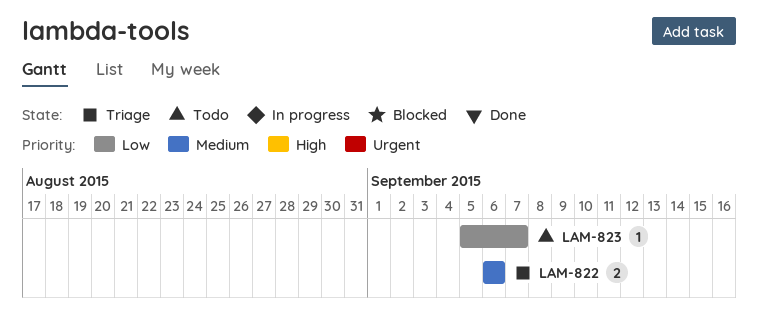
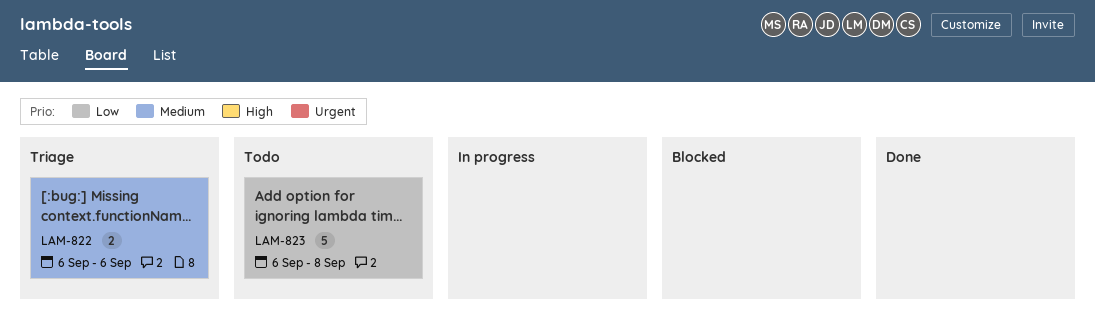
LAM-823, estimate: 1 -> 5
LAM-823, start: Sep 5 -> Sep 6
LAM-823, due: Sep 7 -> Sep 8

